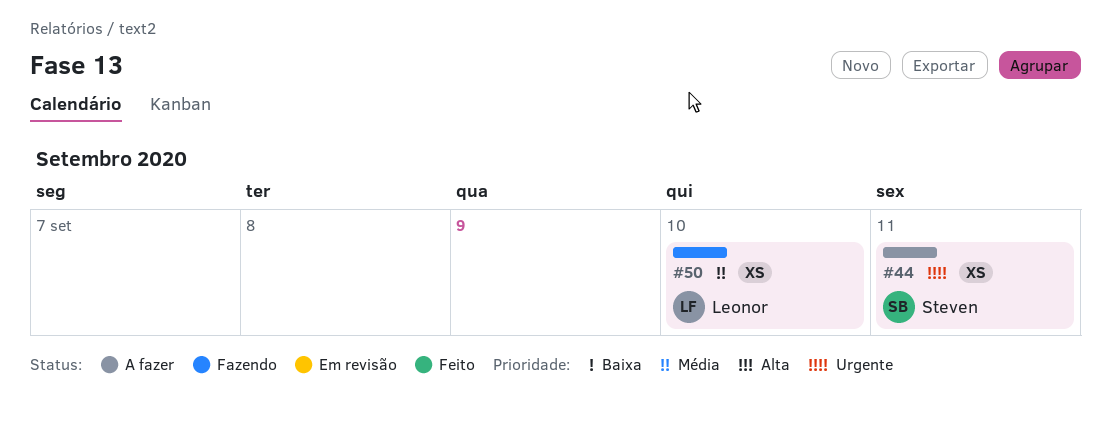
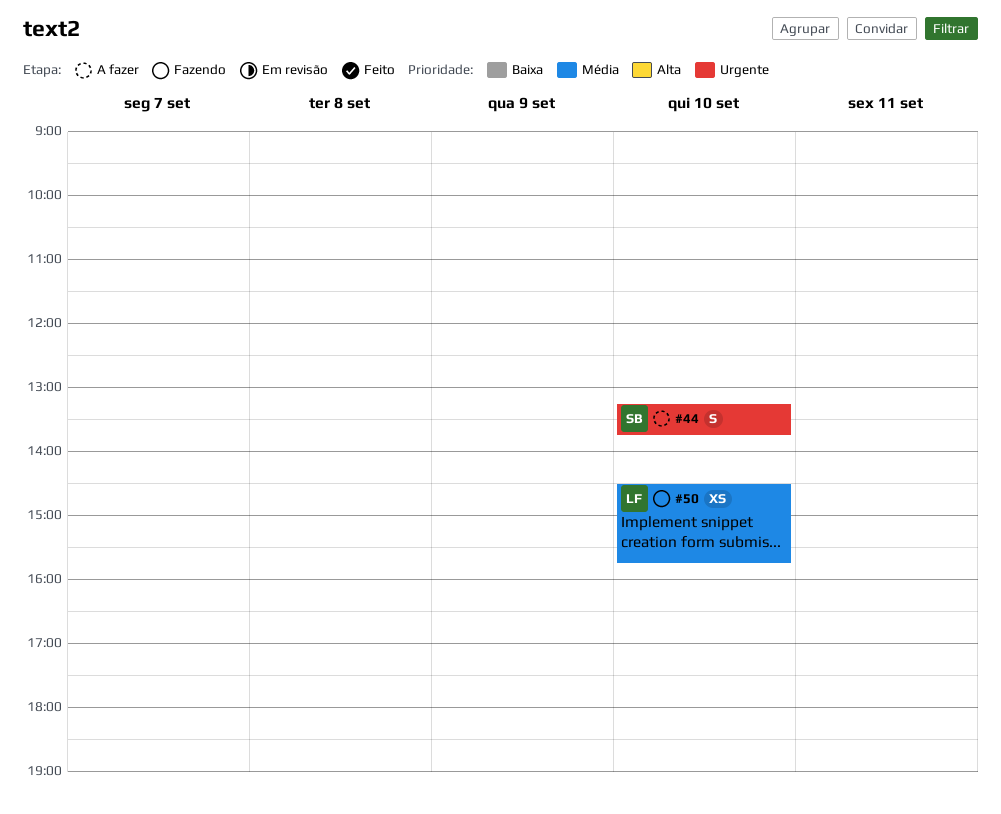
#44, estimate: XS -> S
#44, day: Sep 11 -> Sep 10

